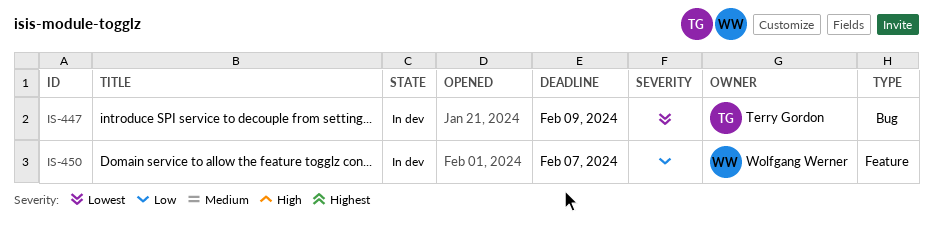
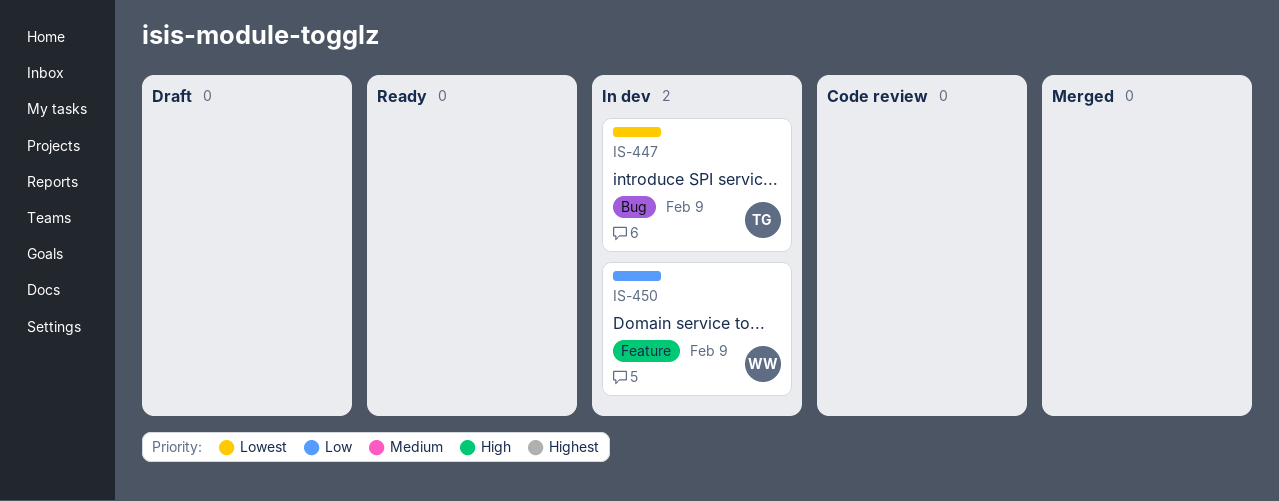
IS-450, due: Feb 7 -> Feb 9

